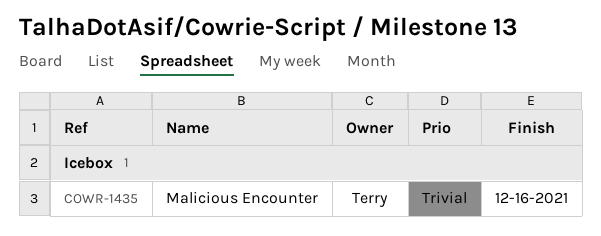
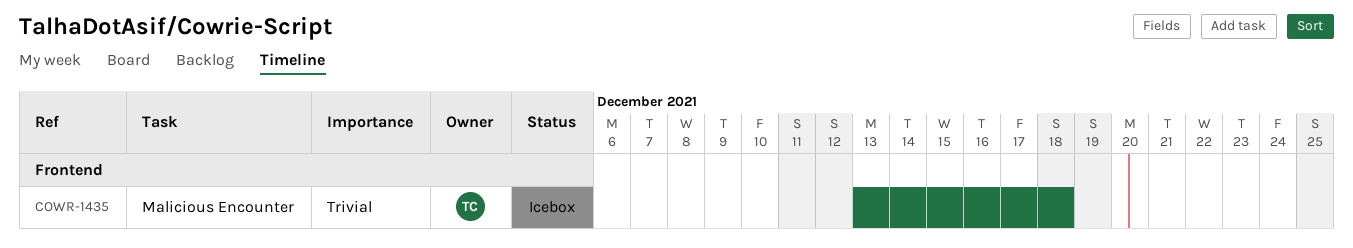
COWR-1435, due: Dec 16 -> Dec 18

